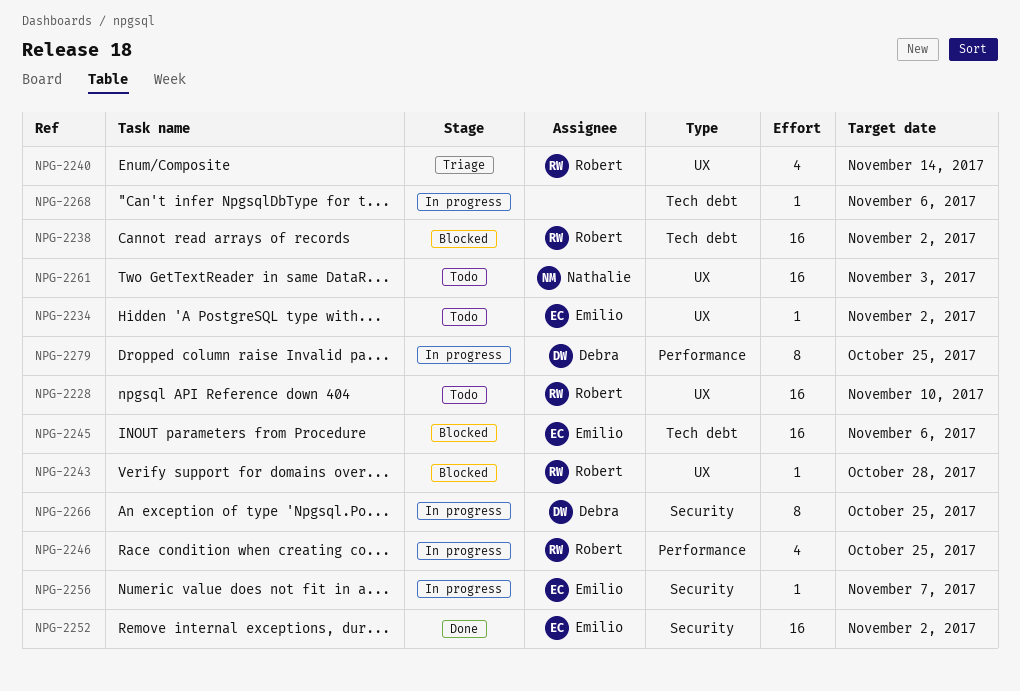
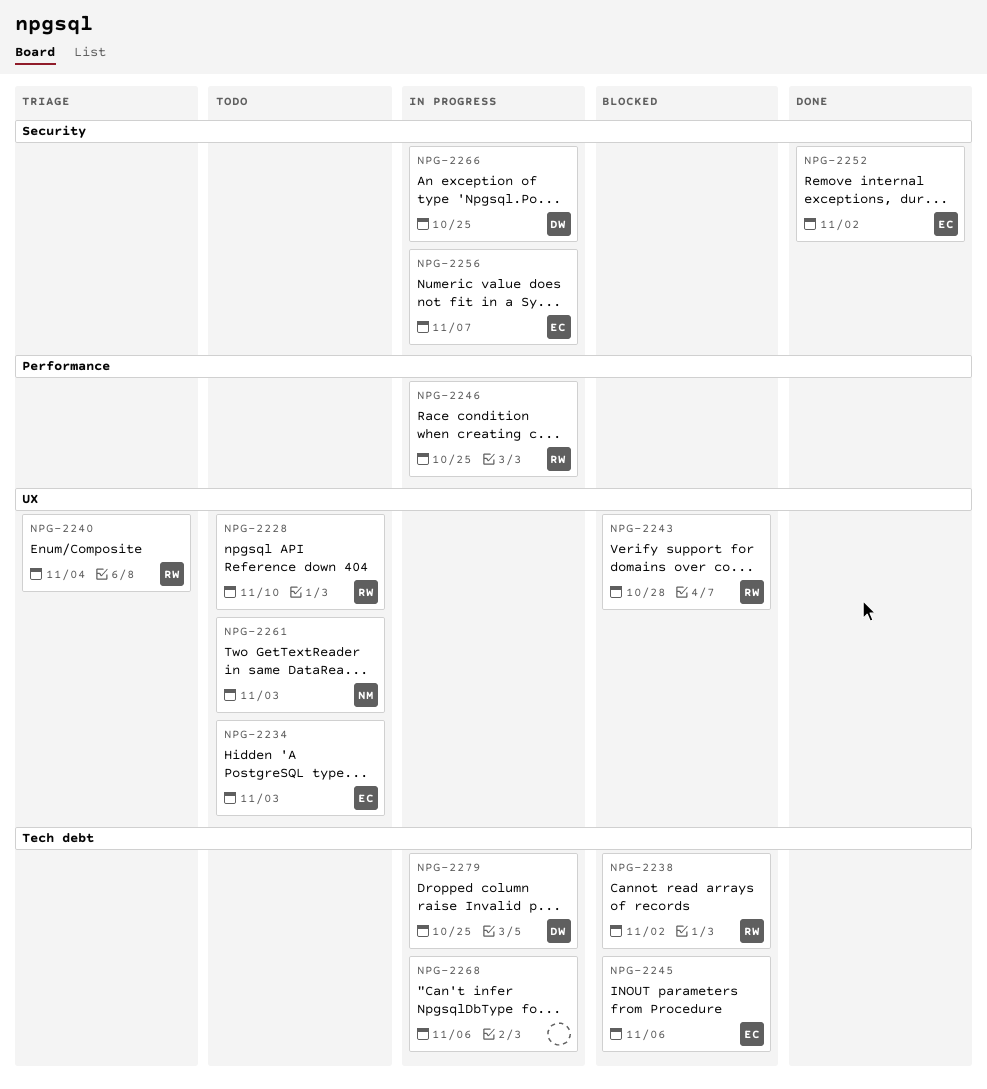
NPG-2234, due: Nov 2 -> Nov 3
NPG-2240, due: Nov 14 -> Nov 4
NPG-2279, label: Performance -> Tech debt

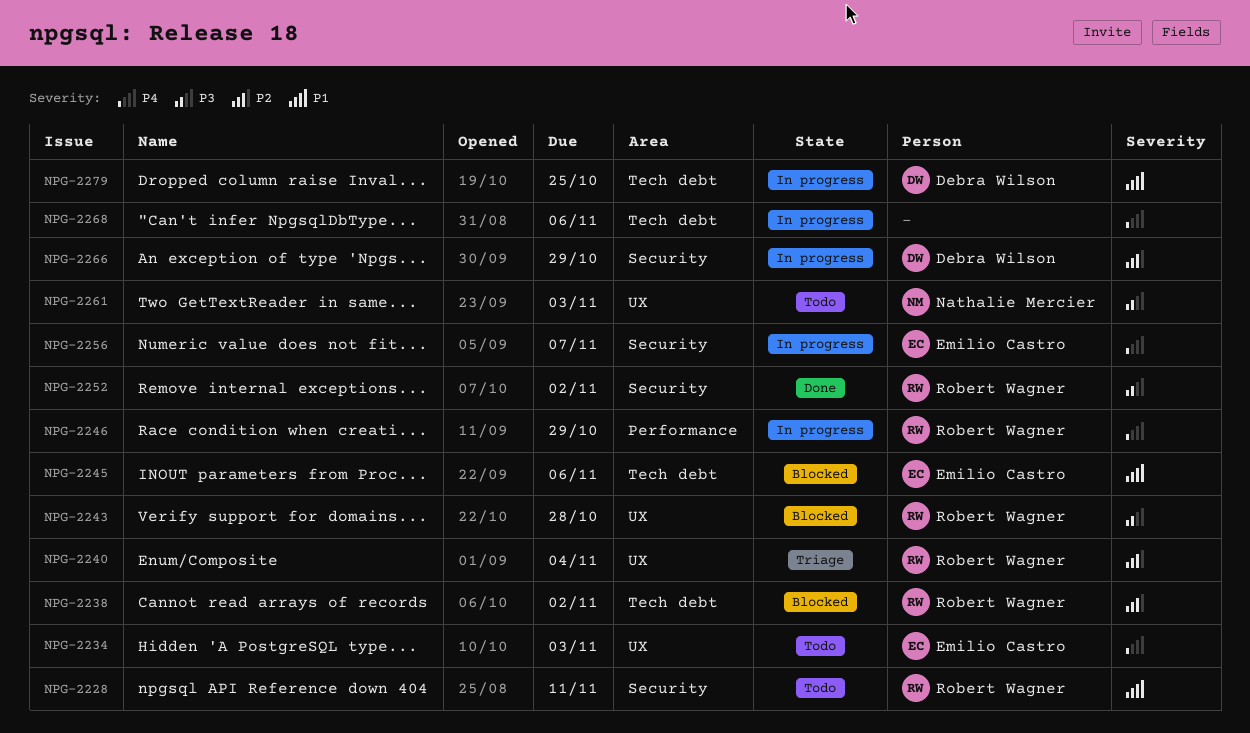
NPG-2228, label: UX -> Security
NPG-2228, due: Nov 10 -> Nov 11
NPG-2246, due: Oct 25 -> Oct 29
NPG-2252, owner: Emilio Castro -> Robert Wagner
NPG-2266, due: Oct 25 -> Oct 29

